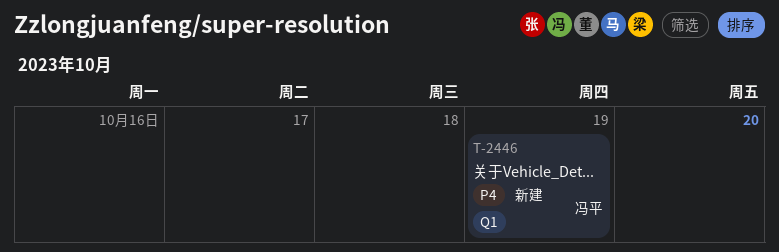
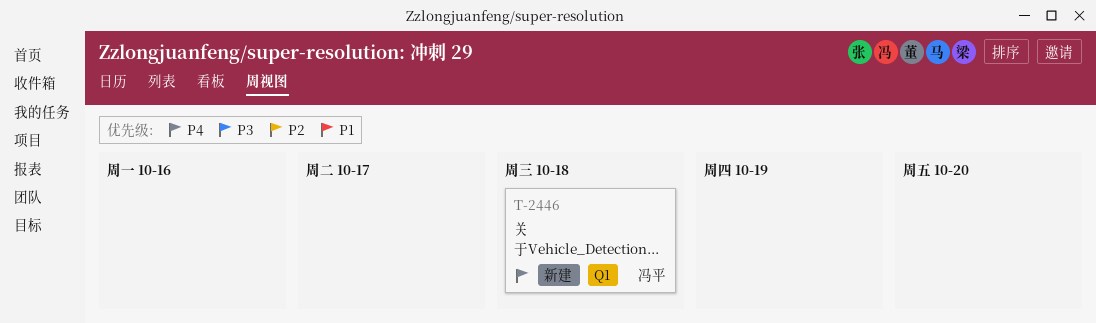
T-2446, due: Oct 19 -> Oct 18

